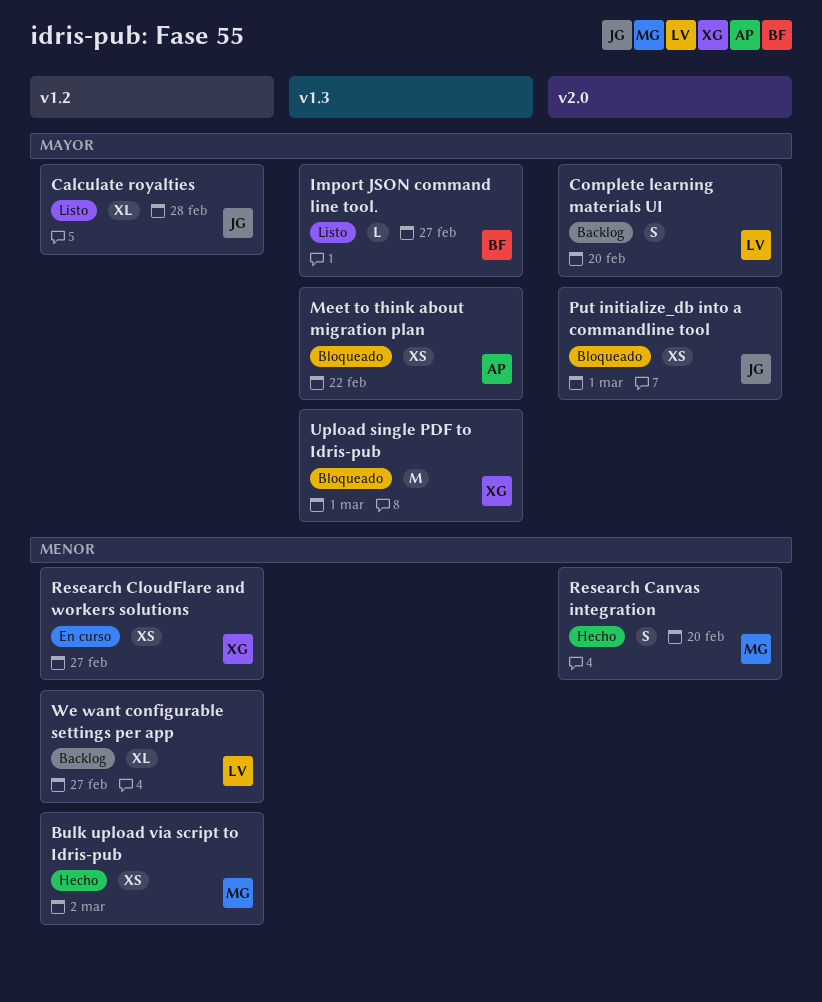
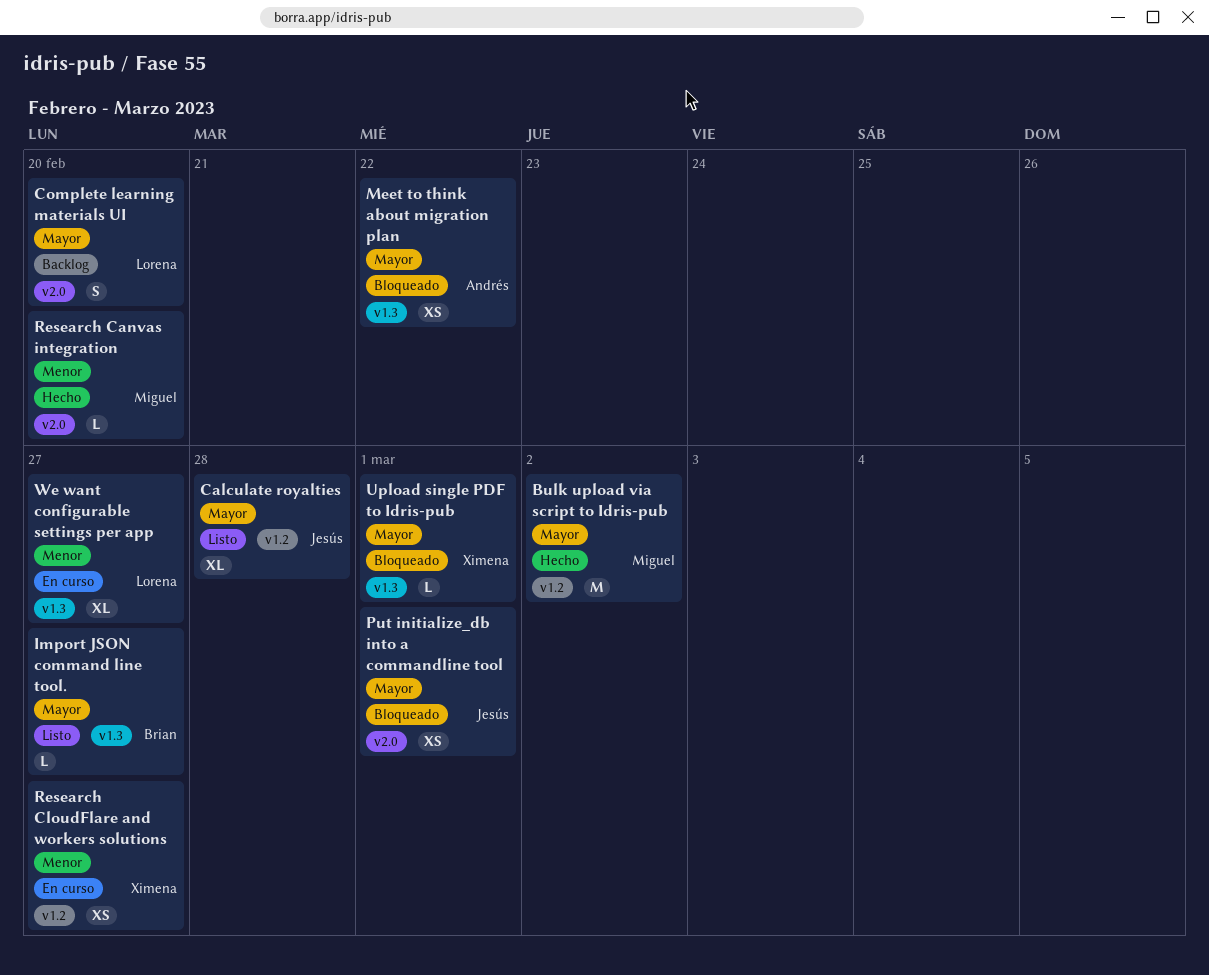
Bulk upload via script to Idris-pub, priority: Menor -> Mayor
Bulk upload via script to Idris-pub, estimate: XS -> M
Research Canvas integration, estimate: S -> L
Upload single PDF to Idris-pub, estimate: M -> L
We want configurable settings per app, status: Backlog -> En curso
We want configurable settings per app, label: v1.2 -> v1.3

